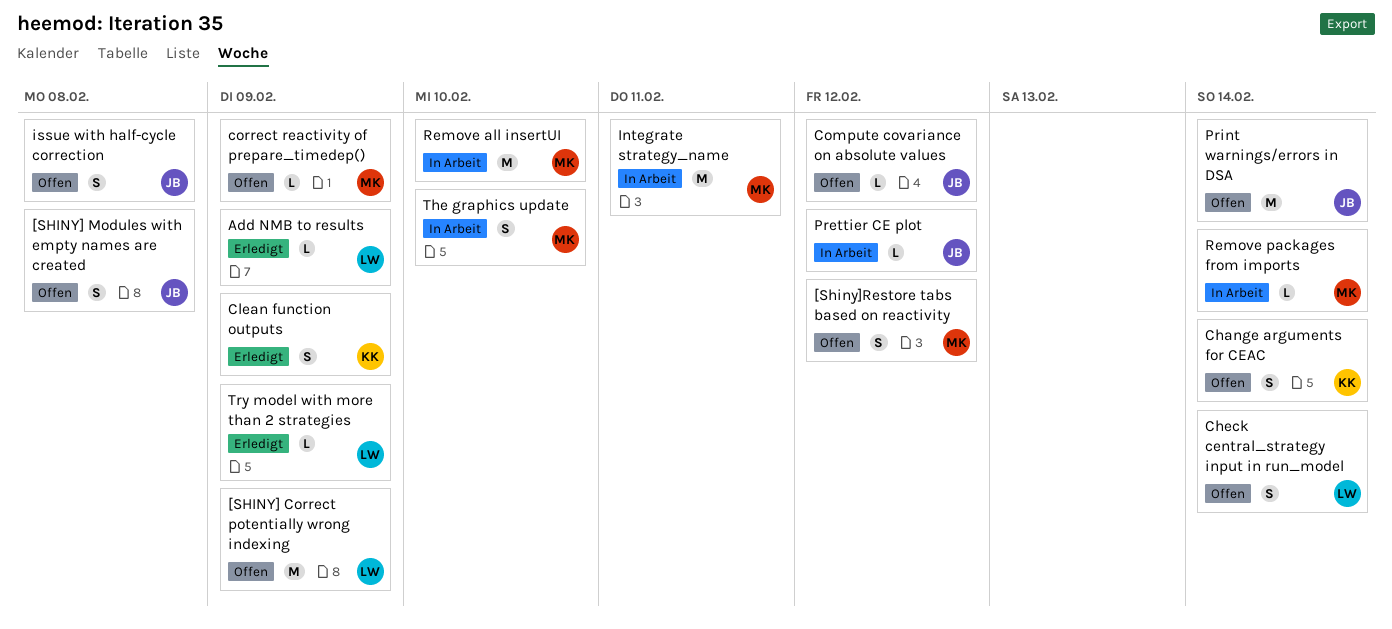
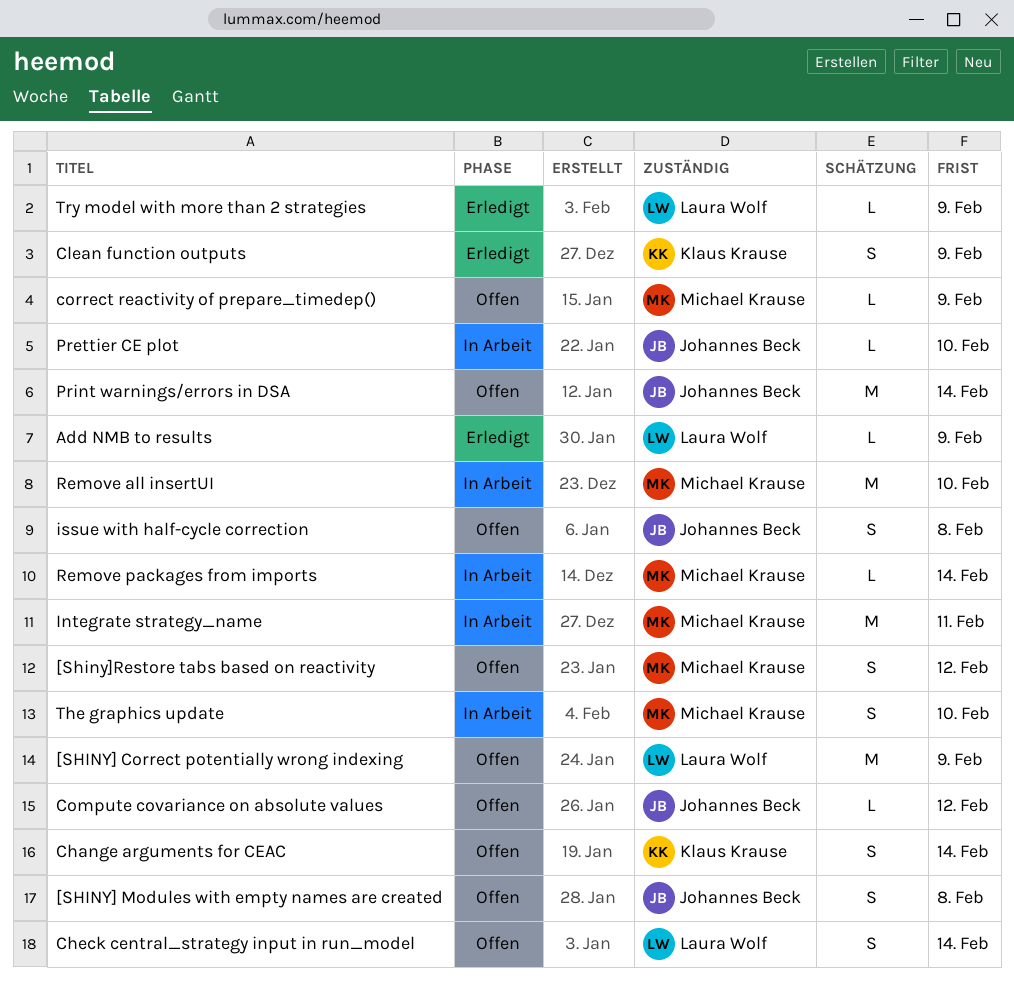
Prettier CE plot, due: Feb 12 -> Feb 10

